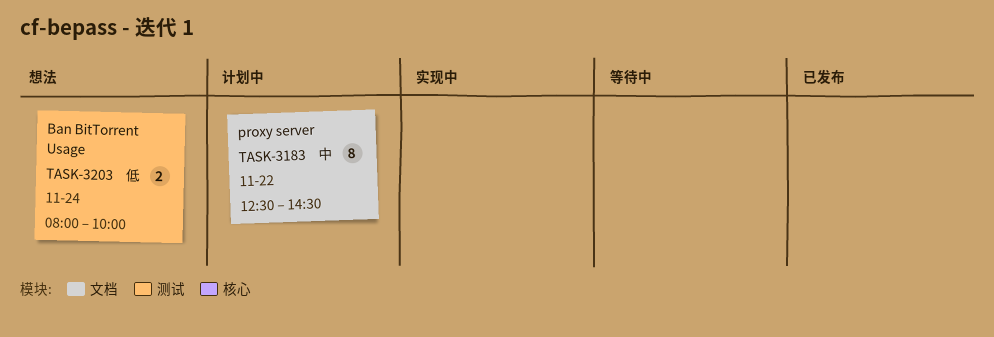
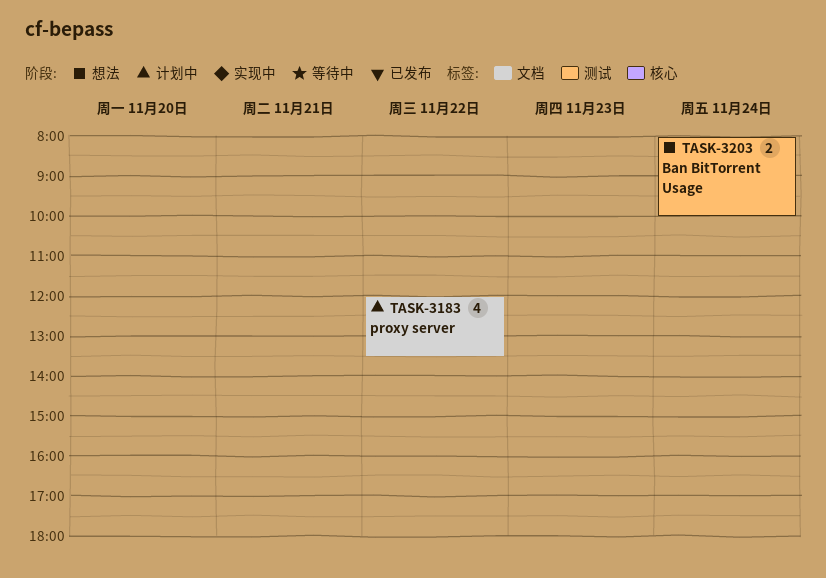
TASK-3183, estimate: 8 -> 4
TASK-3183, begins: 12:30 -> 12:00
TASK-3183, ends: 14:30 -> 13:30

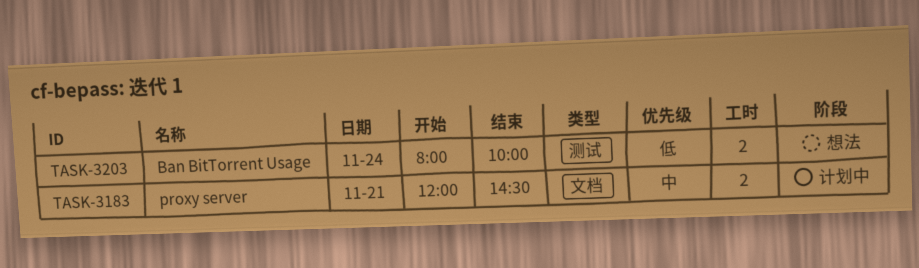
TASK-3183, estimate: 4 -> 2
TASK-3183, day: Nov 22 -> Nov 21
TASK-3183, ends: 13:30 -> 14:30

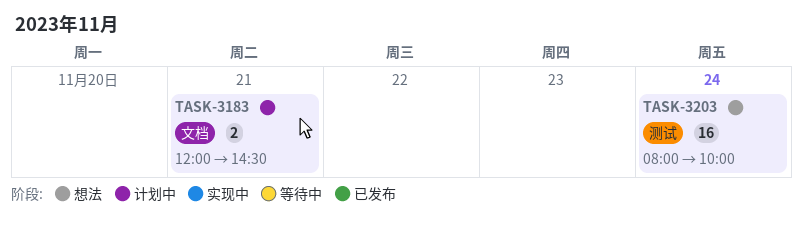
TASK-3203, estimate: 2 -> 16

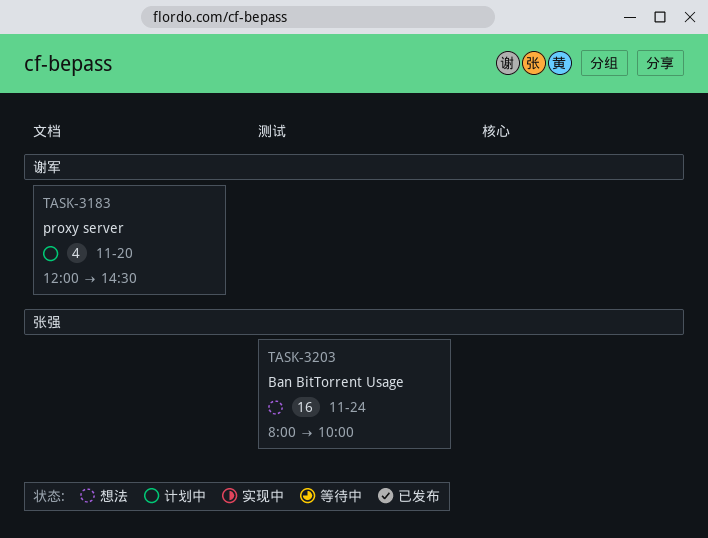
TASK-3183, estimate: 2 -> 4
TASK-3183, day: Nov 21 -> Nov 20

